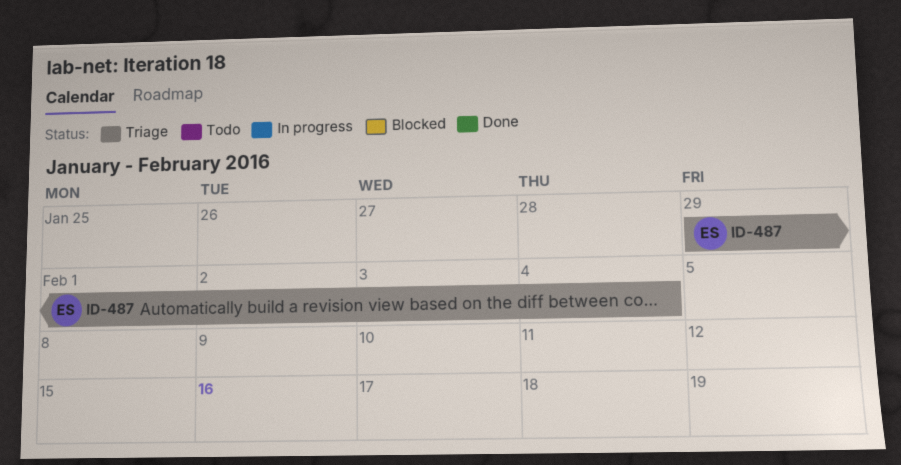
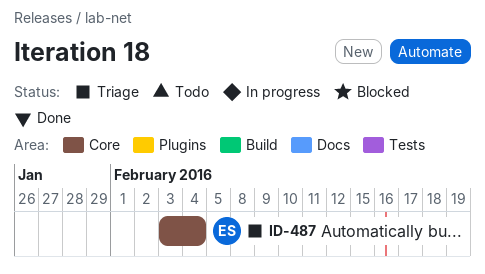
ID-487, start: Jan 29 -> Feb 3

